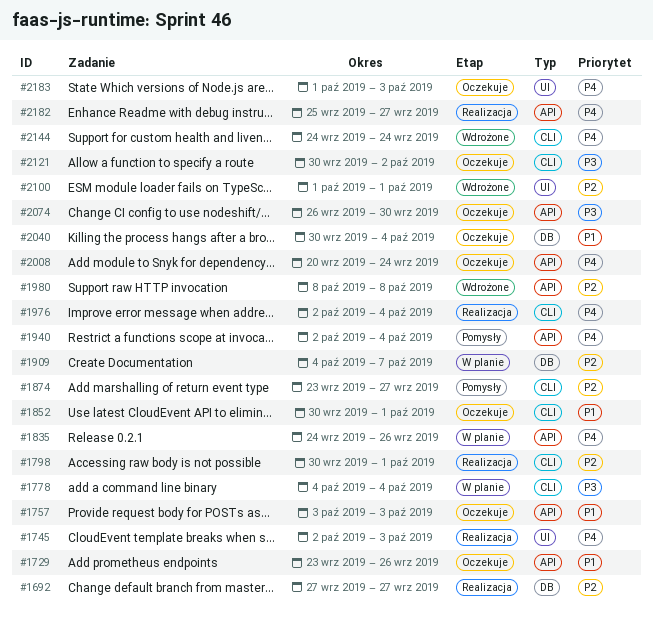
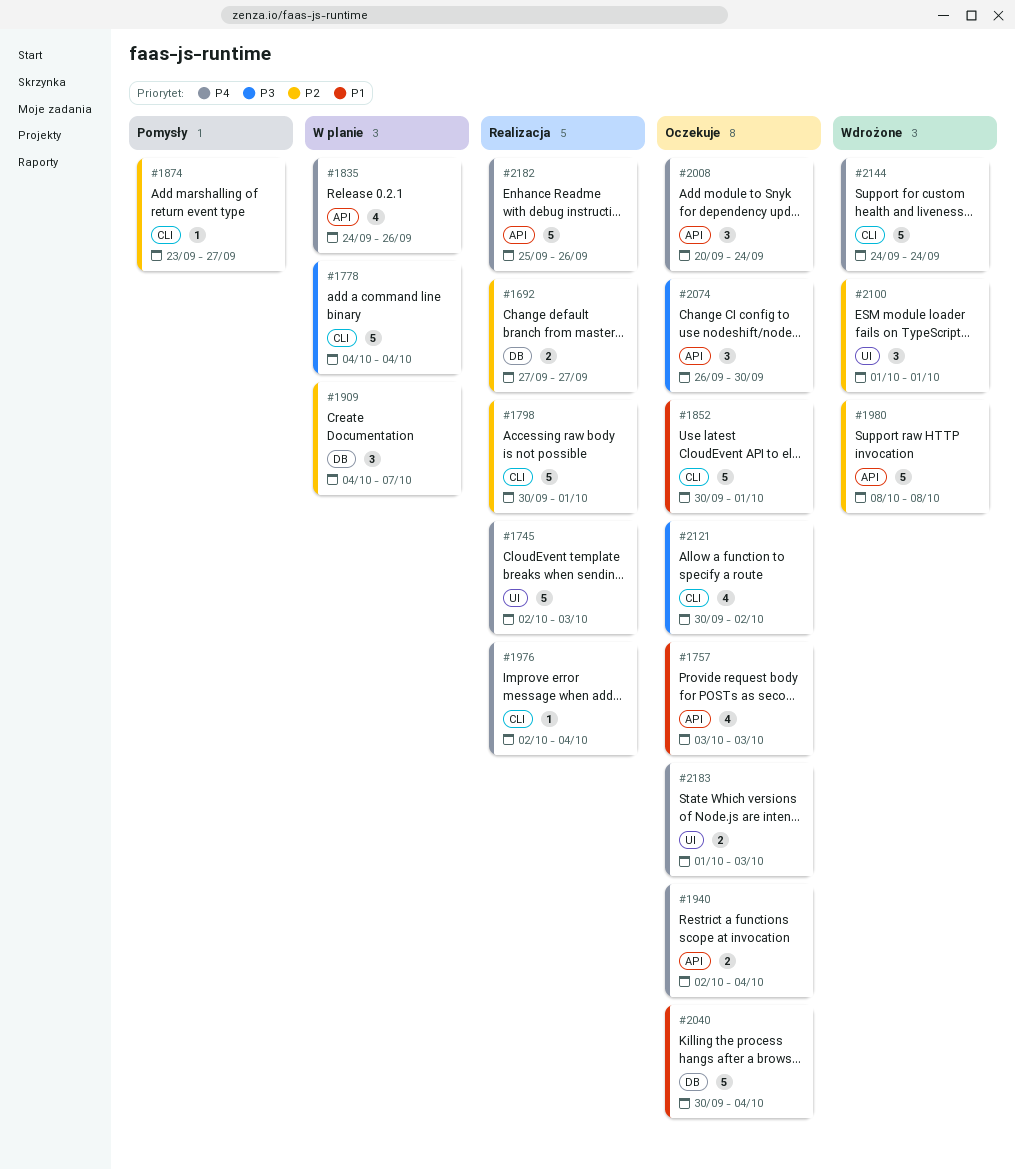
#1729: present -> none
#1940, status: Pomysły -> Oczekuje
#2182, due: Sep 27 -> Sep 26

